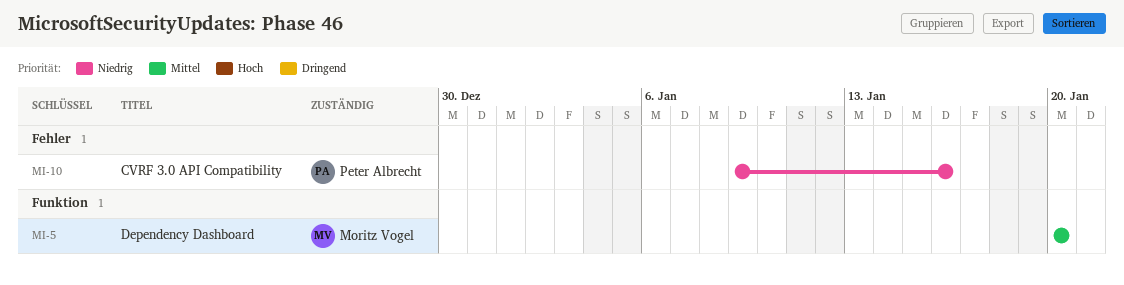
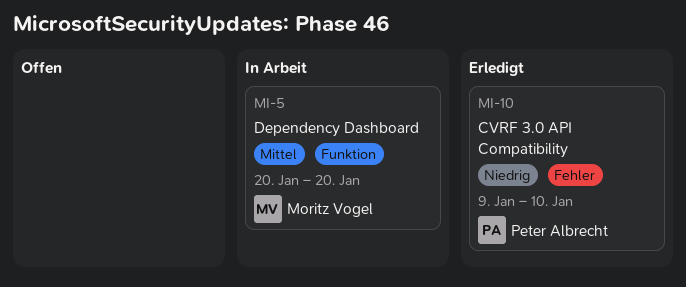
MI-10, due: Jan 16 -> Jan 10

